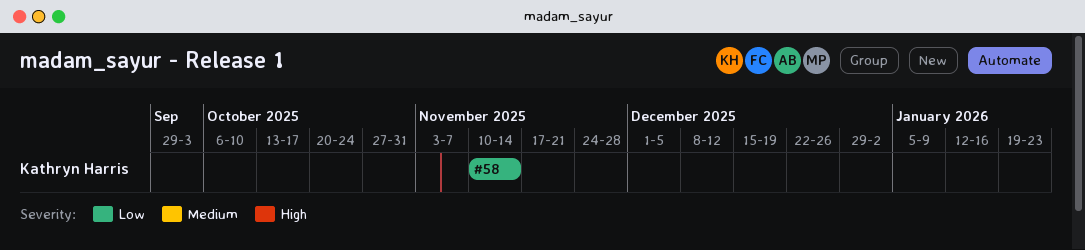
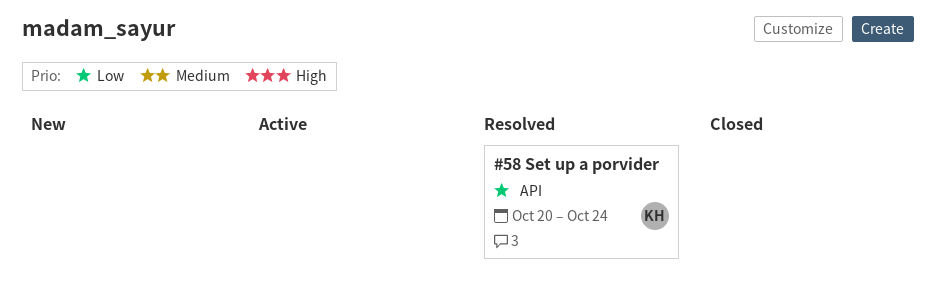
#58, start: Nov 10 -> Oct 20
#58, due: Nov 14 -> Oct 24

